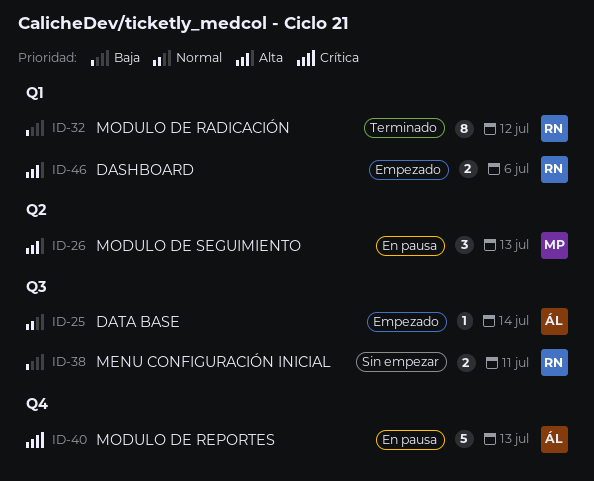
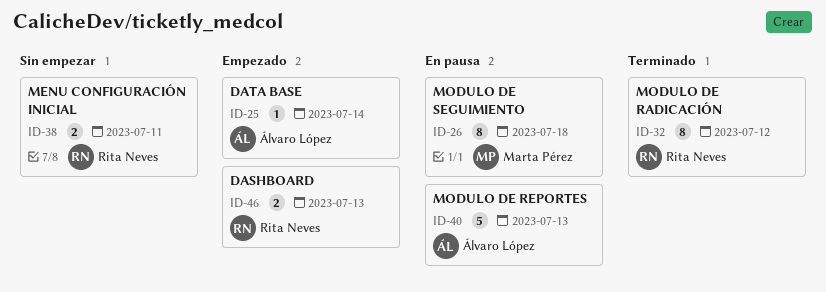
ID-26, estimate: 3 -> 8
ID-26, due: Jul 13 -> Jul 18
ID-46, due: Jul 6 -> Jul 13

